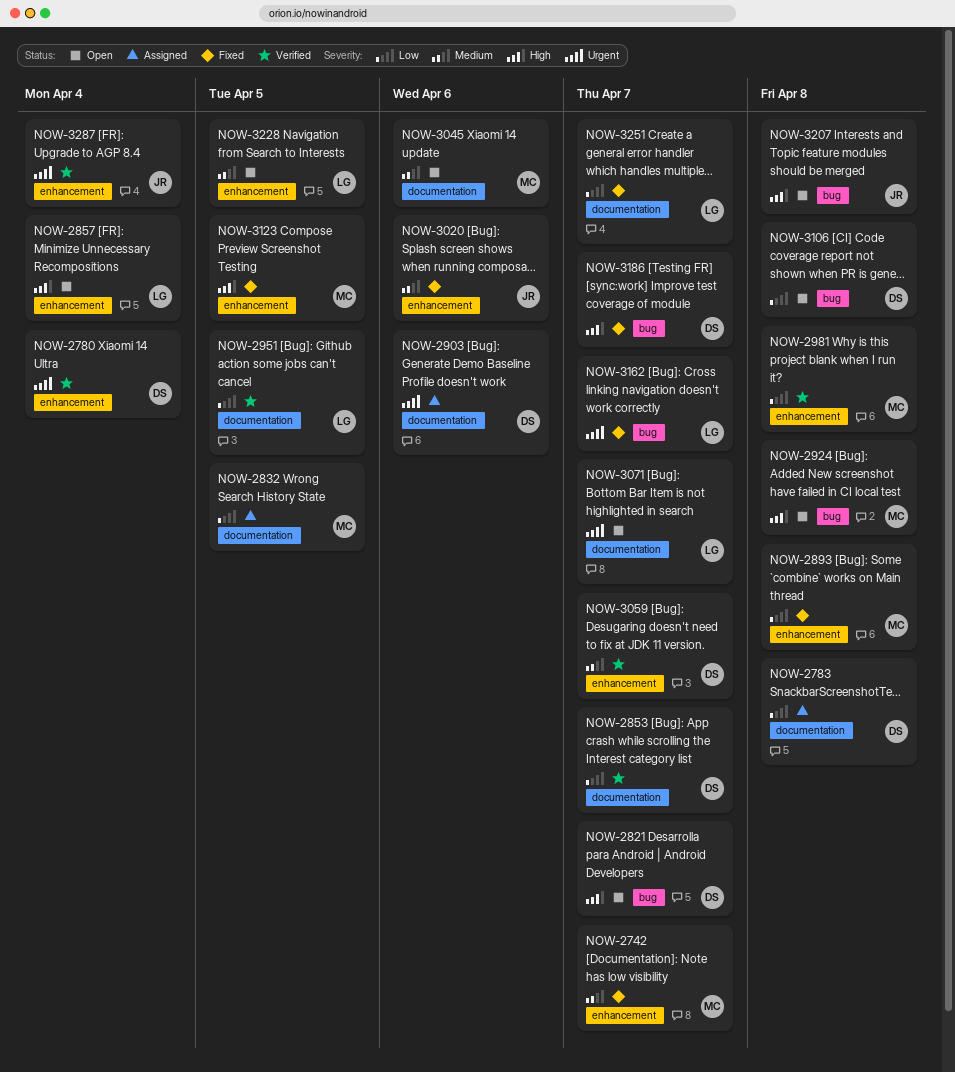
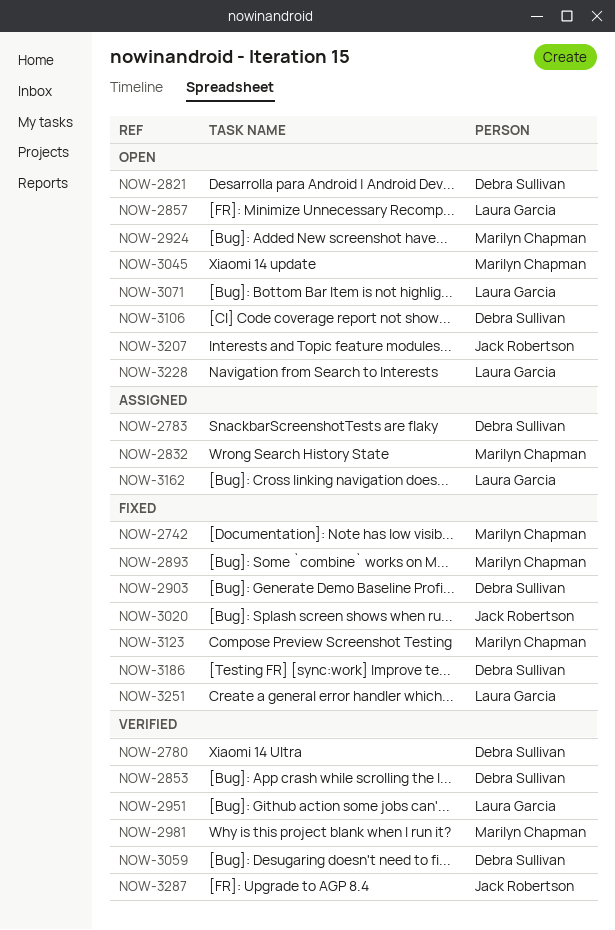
NOW-2903, status: Assigned -> Fixed
NOW-3162, status: Fixed -> Assigned

